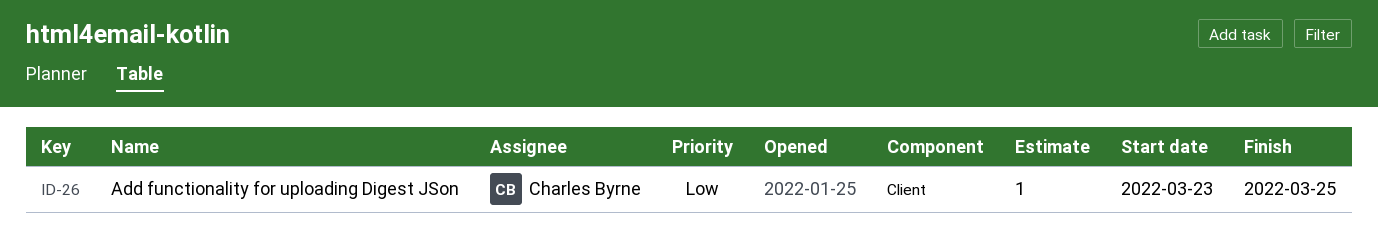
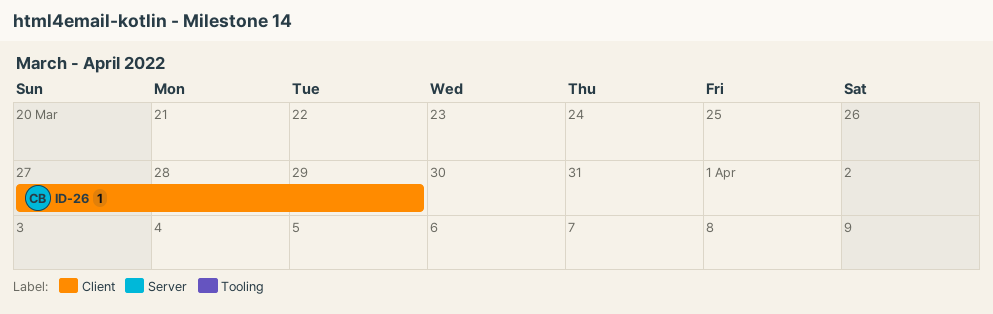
ID-26, start: Mar 23 -> Mar 27
ID-26, due: Mar 25 -> Mar 29

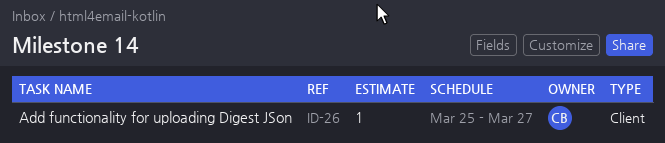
ID-26, start: Mar 27 -> Mar 25
ID-26, due: Mar 29 -> Mar 27

